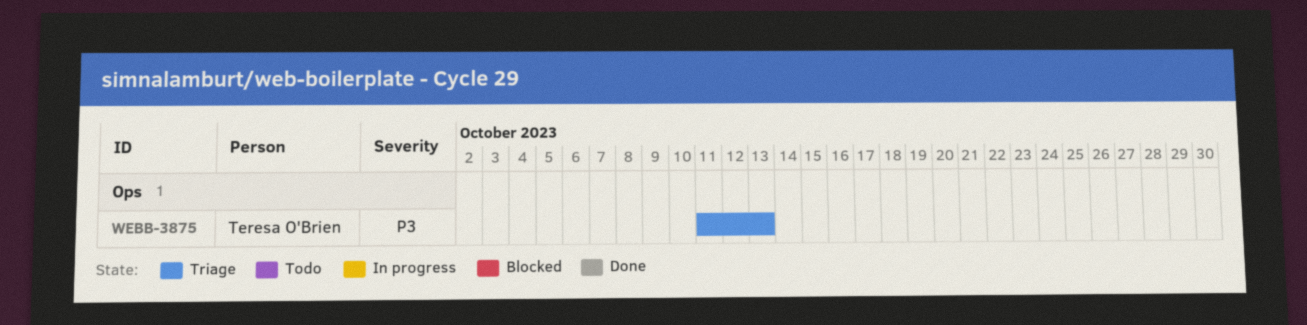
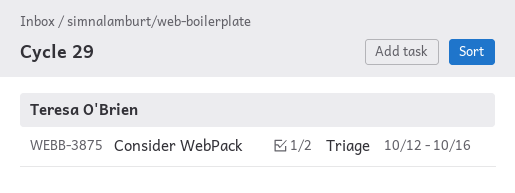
WEBB-3875, start: Oct 11 -> Oct 12
WEBB-3875, due: Oct 13 -> Oct 16

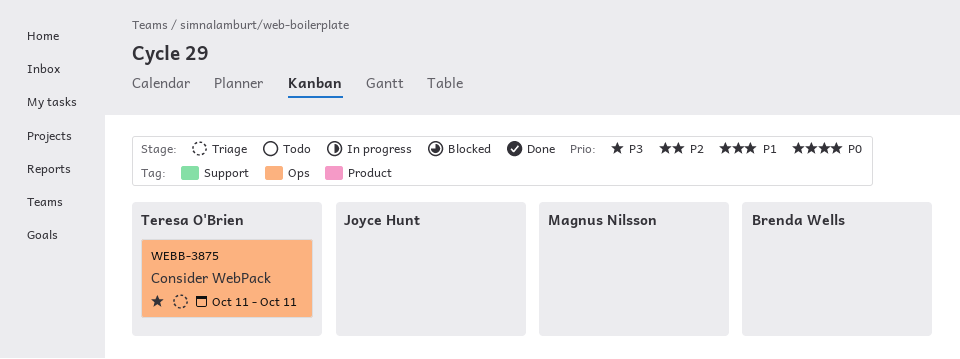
WEBB-3875, start: Oct 12 -> Oct 11
WEBB-3875, due: Oct 16 -> Oct 11

